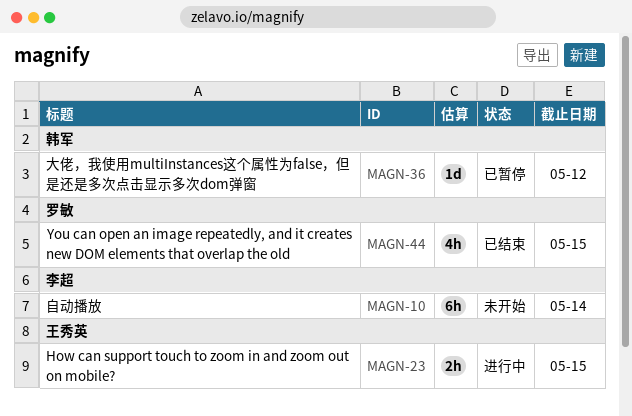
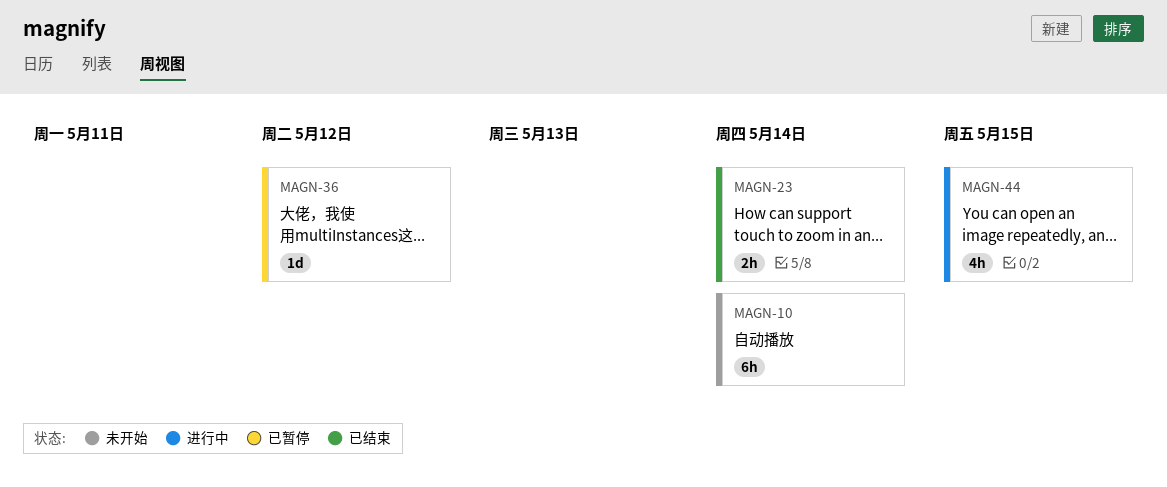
MAGN-23, status: 进行中 -> 已结束
MAGN-23, due: May 15 -> May 14
MAGN-44, status: 已结束 -> 进行中

